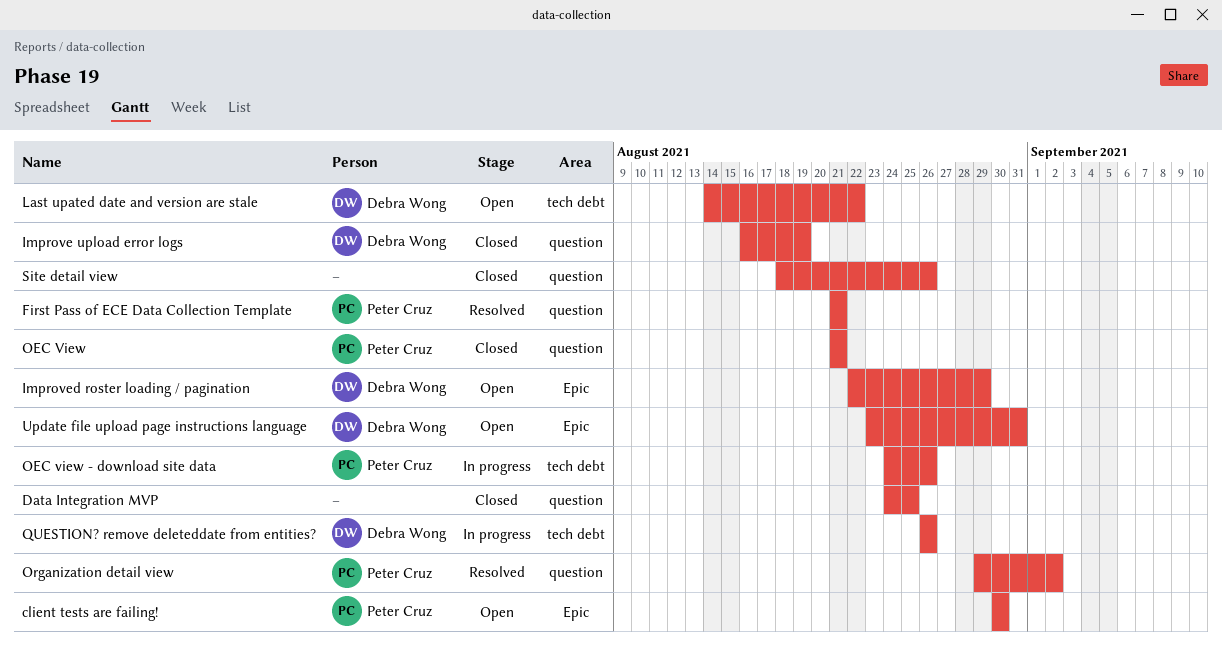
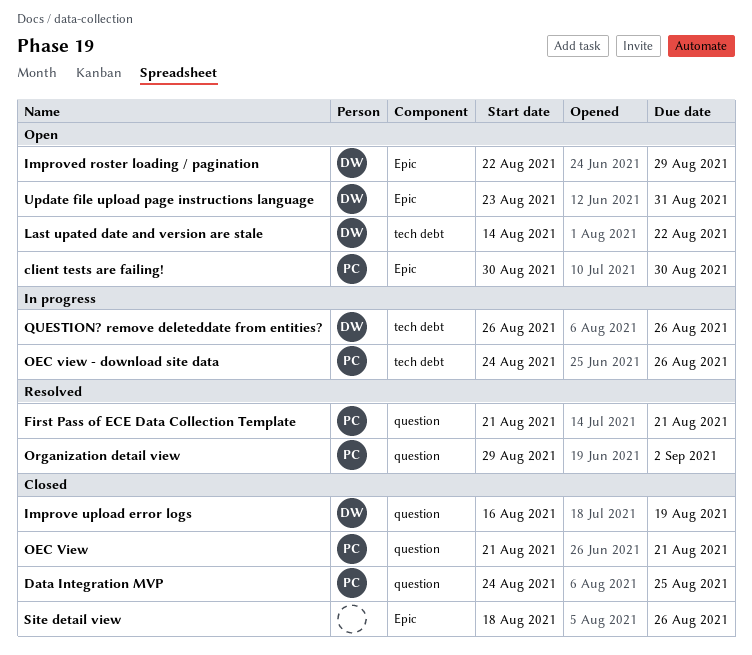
Data Integration MVP, owner: none -> Peter Cruz
Site detail view, label: question -> Epic

